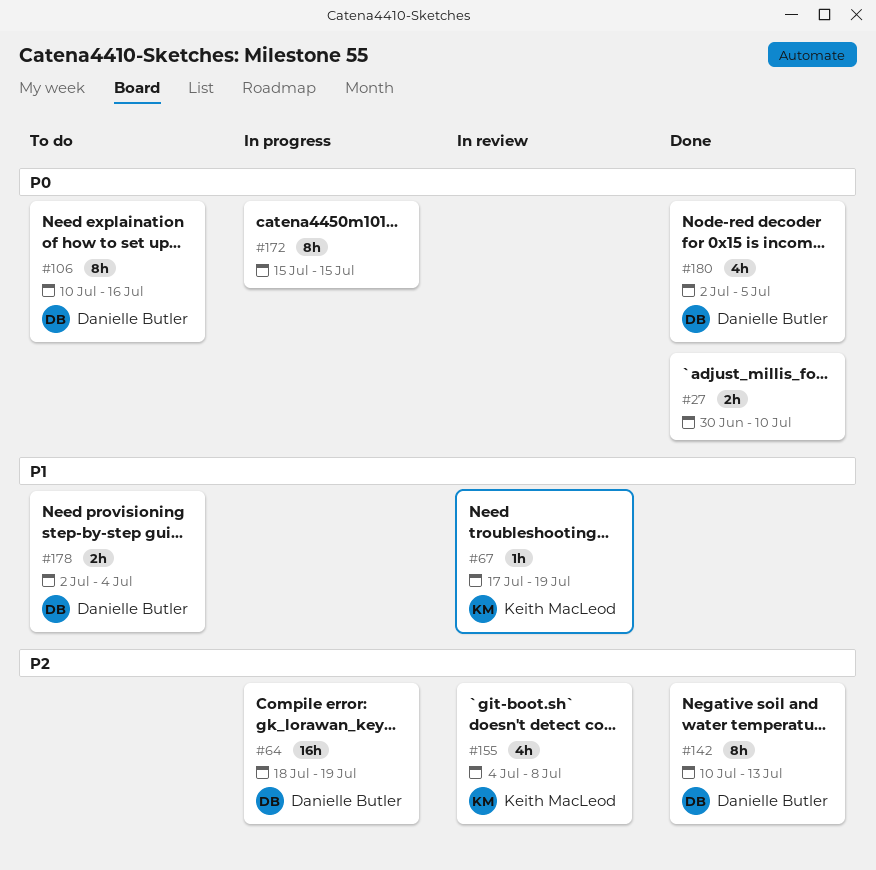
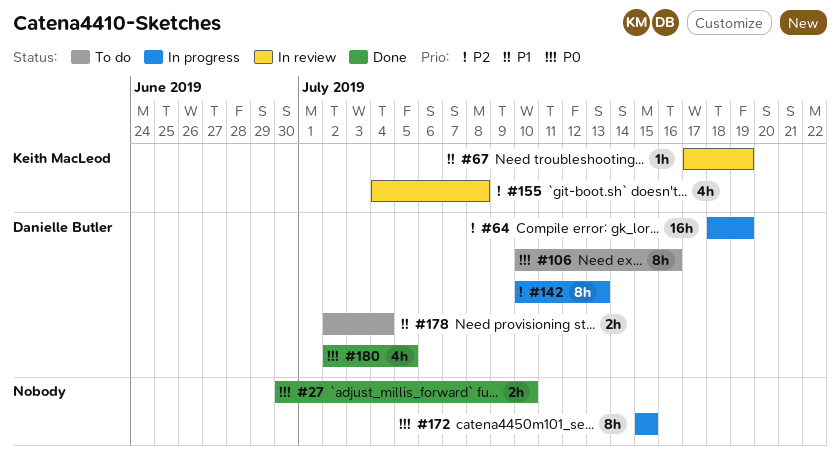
#142, status: Done -> In progress

